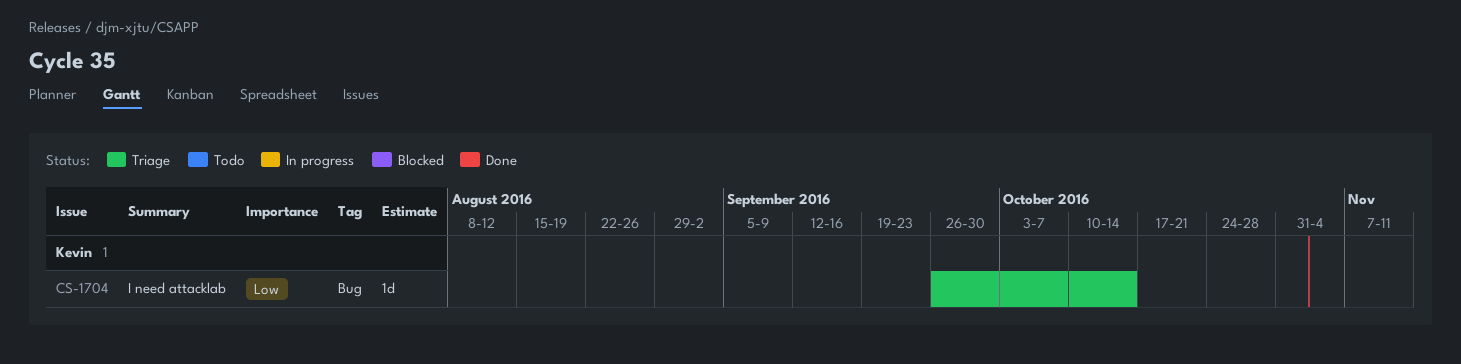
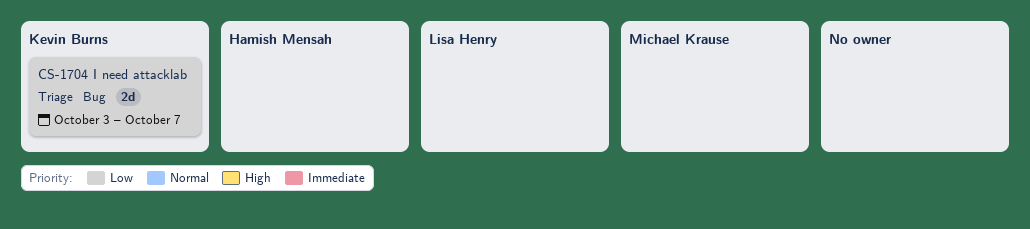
CS-1704, estimate: 1d -> 2d
CS-1704, start: Sep 26 -> Oct 3
CS-1704, due: Oct 14 -> Oct 7

